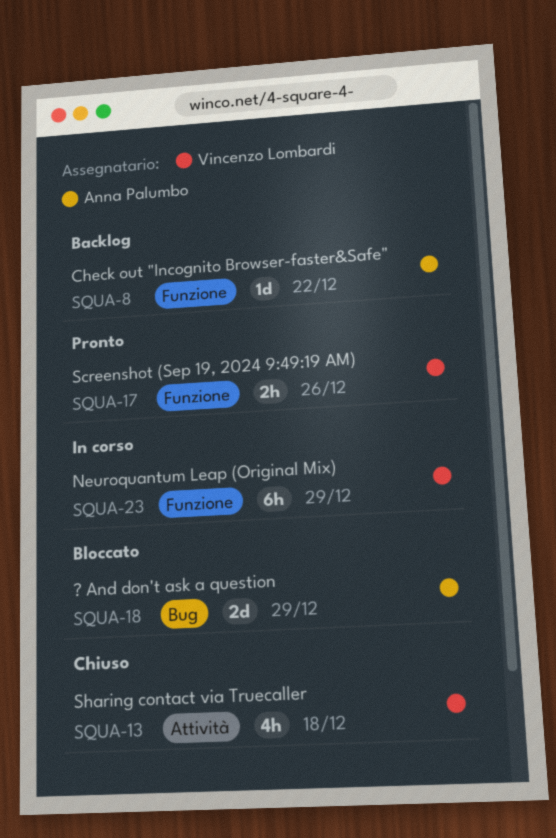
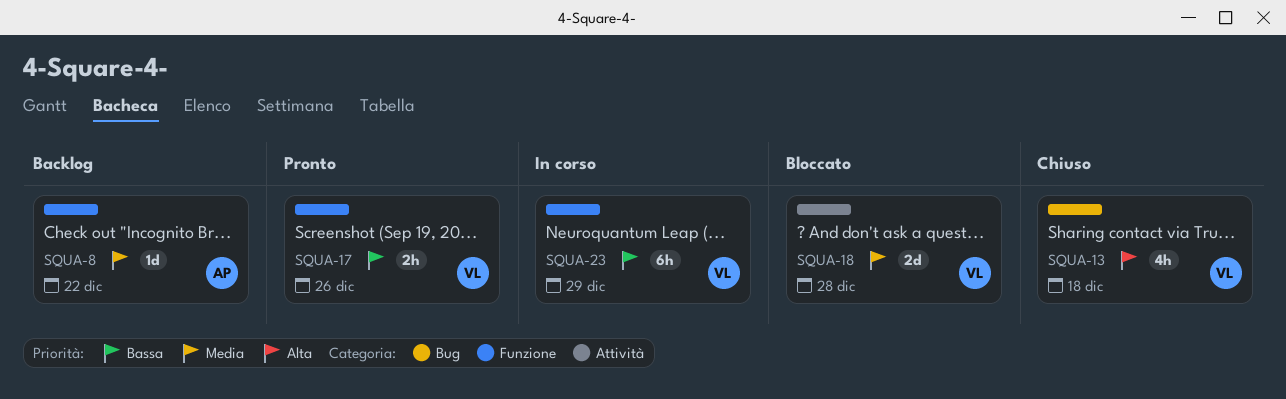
SQUA-13, label: Attività -> Bug
SQUA-18, owner: Anna Palumbo -> Vincenzo Lombardi
SQUA-18, label: Bug -> Attività
SQUA-18, due: Dec 29 -> Dec 28

